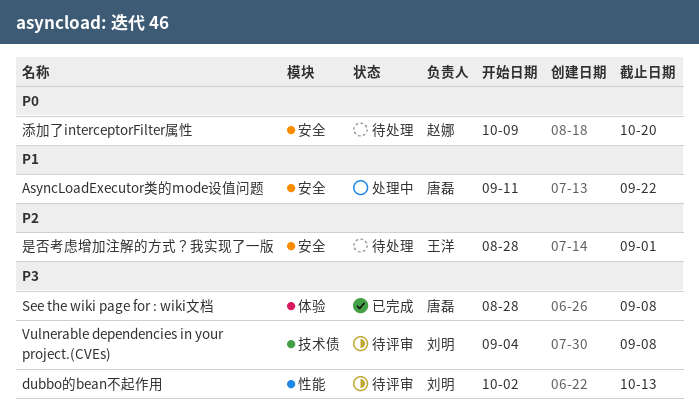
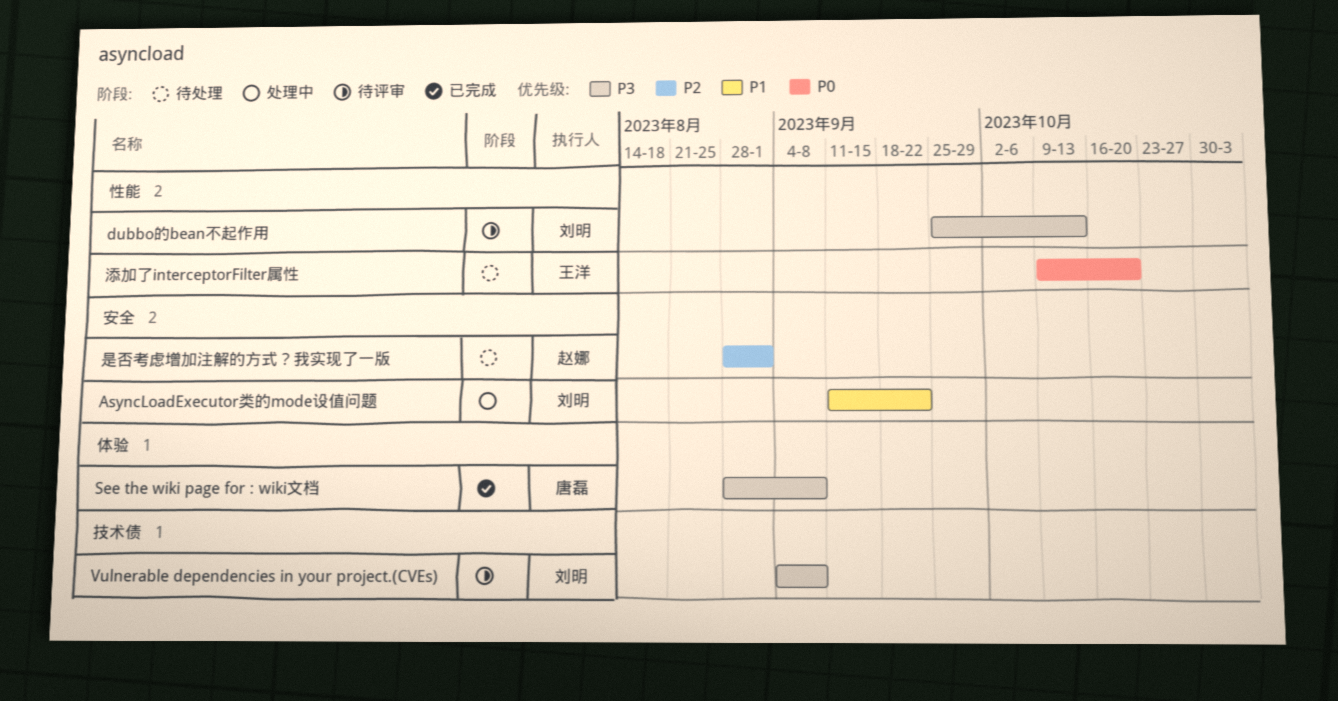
AsyncLoadExecutor类的mode设值问题, owner: 唐磊 -> 刘明
dubbo的bean不起作用, start: Oct 2 -> Sep 25
是否考虑增加注解的方式？我实现了一版, owner: 王洋 -> 赵娜
添加了interceptorFilter属性, owner: 赵娜 -> 王洋
添加了interceptorFilter属性, label: 安全 -> 性能

